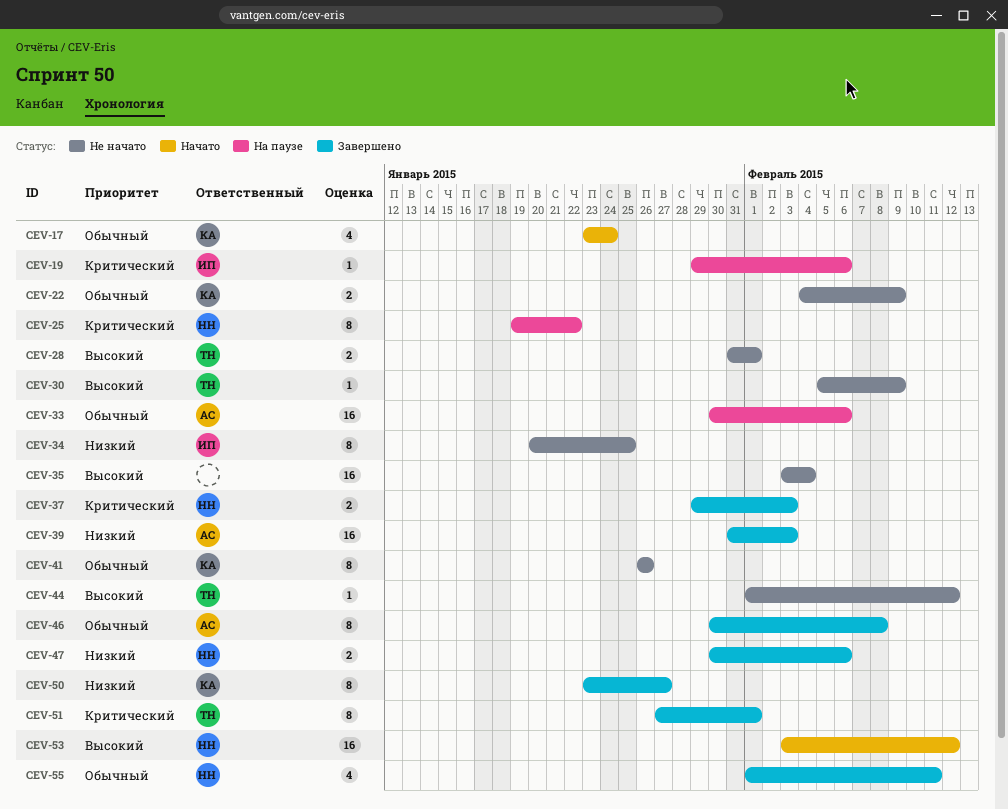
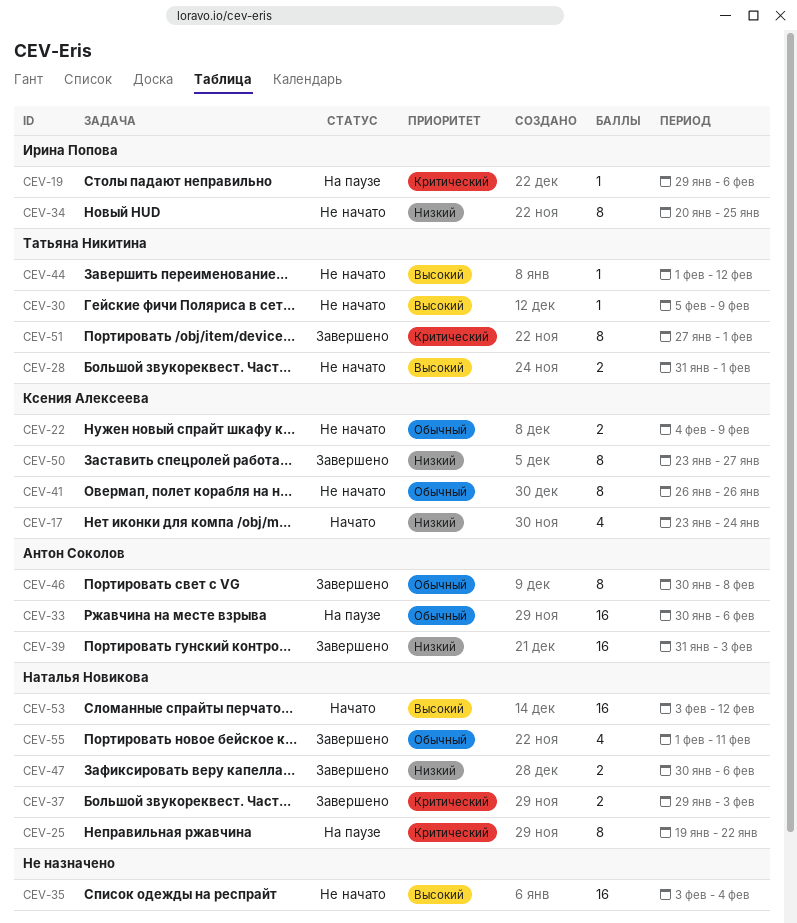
CEV-17, priority: Обычный -> Низкий

